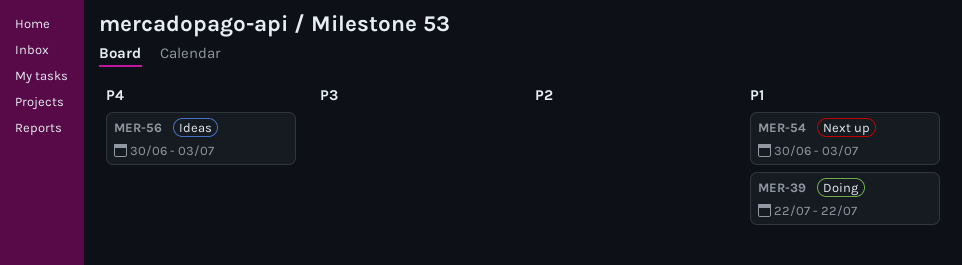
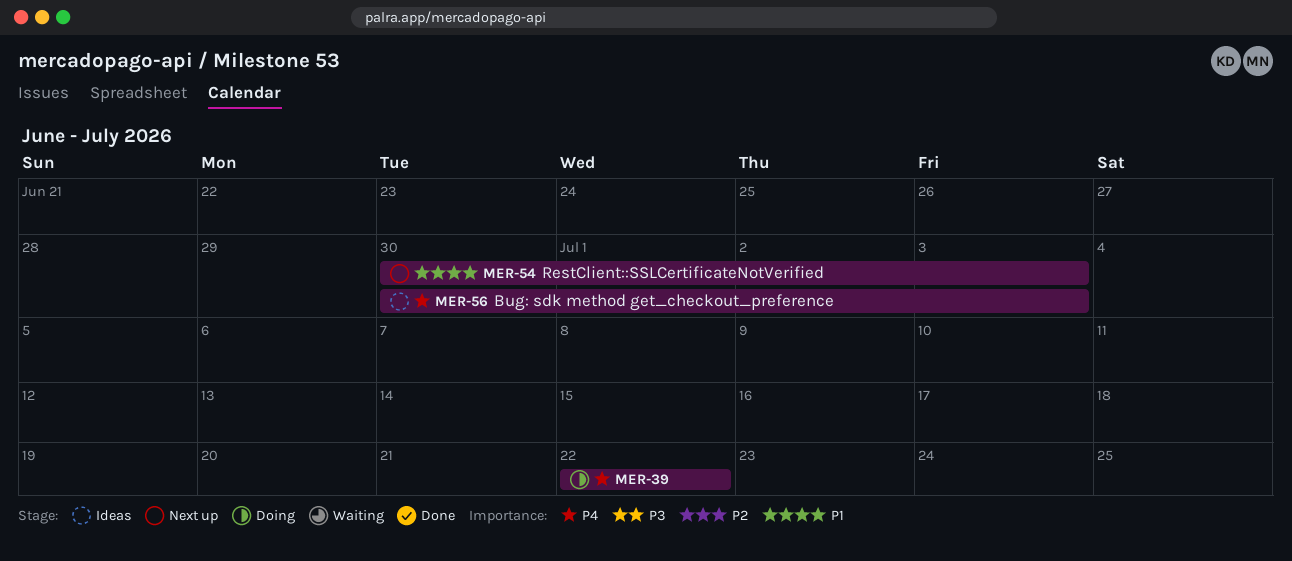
MER-39, priority: P1 -> P4

